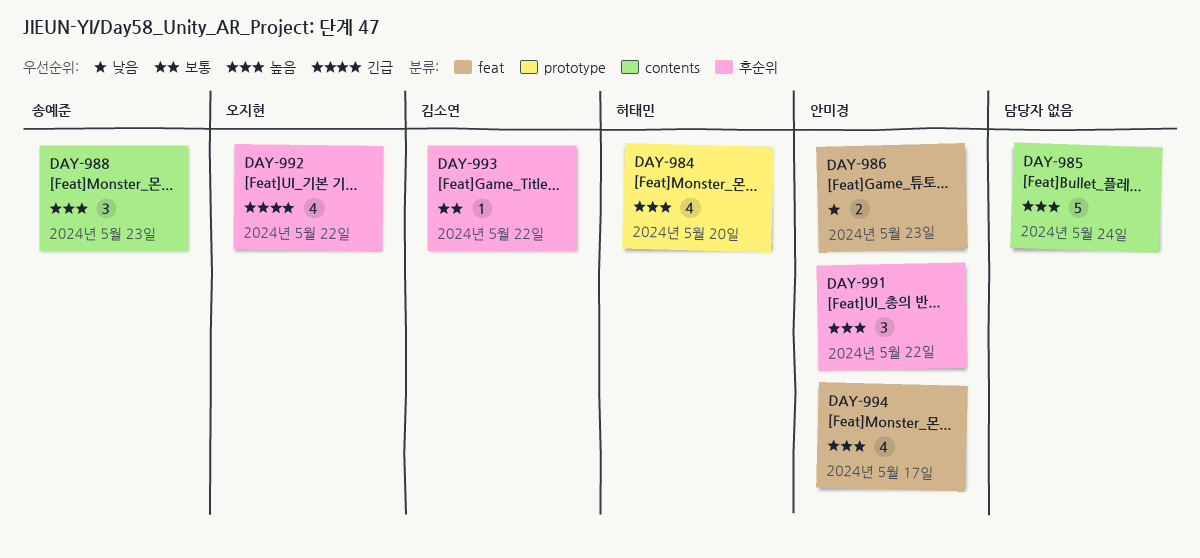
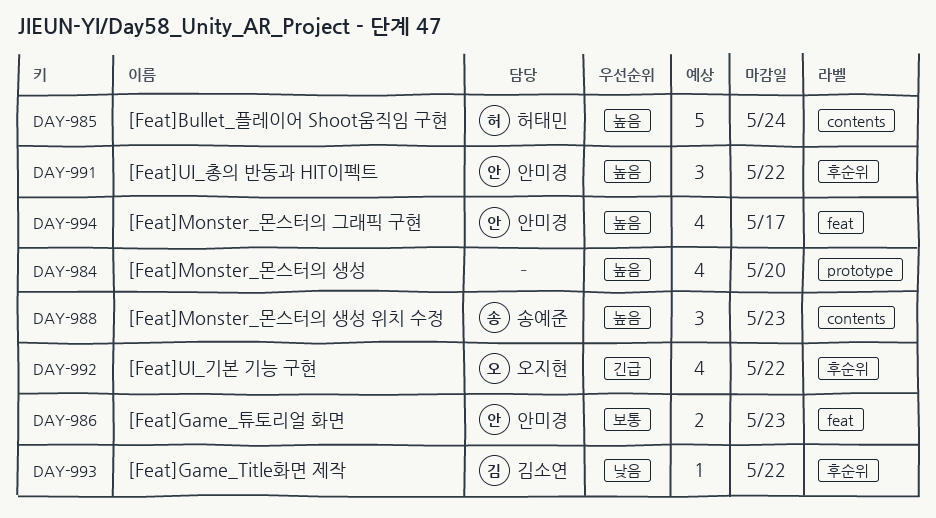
DAY-984, owner: 허태민 -> none
DAY-985, owner: none -> 허태민
DAY-986, priority: 낮음 -> 보통
DAY-993, priority: 보통 -> 낮음

